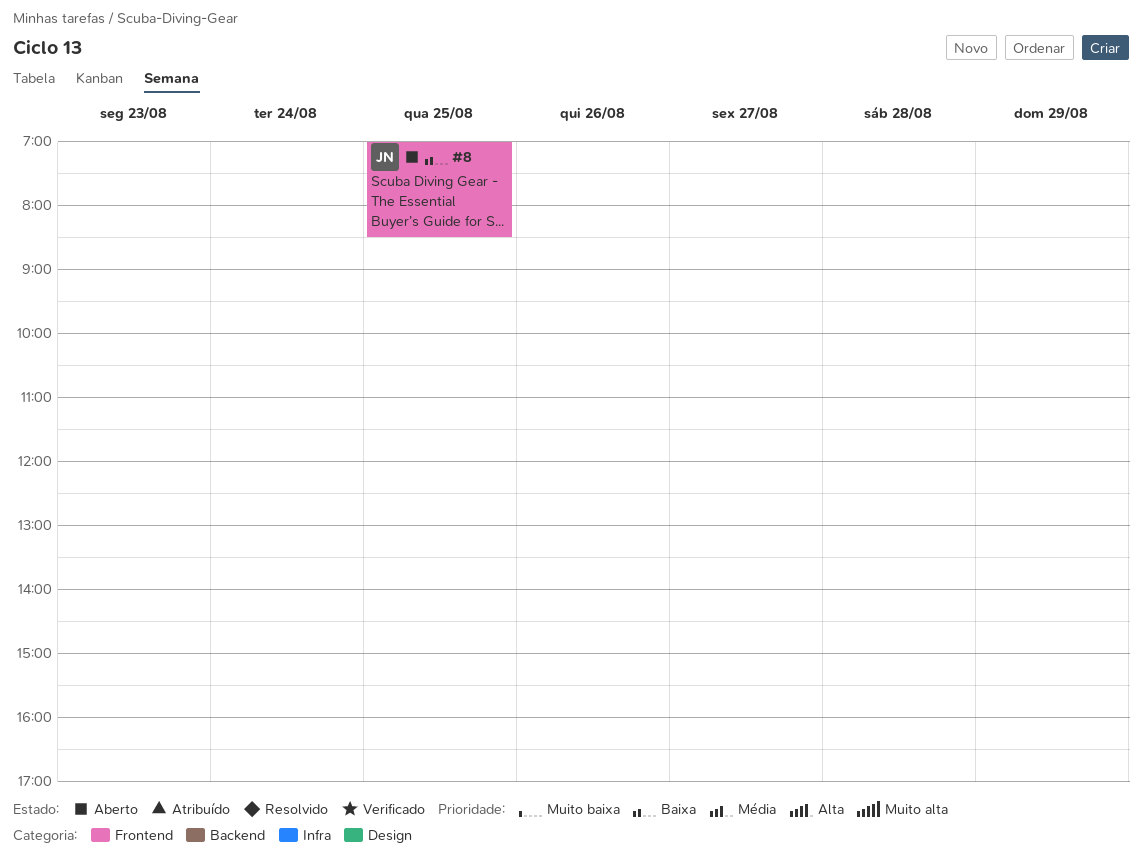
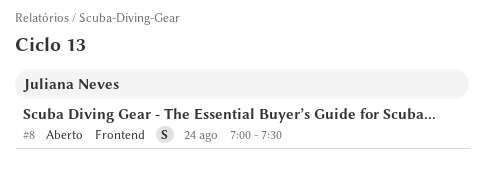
#8, day: Aug 25 -> Aug 24
#8, ends: 08:30 -> 07:30

